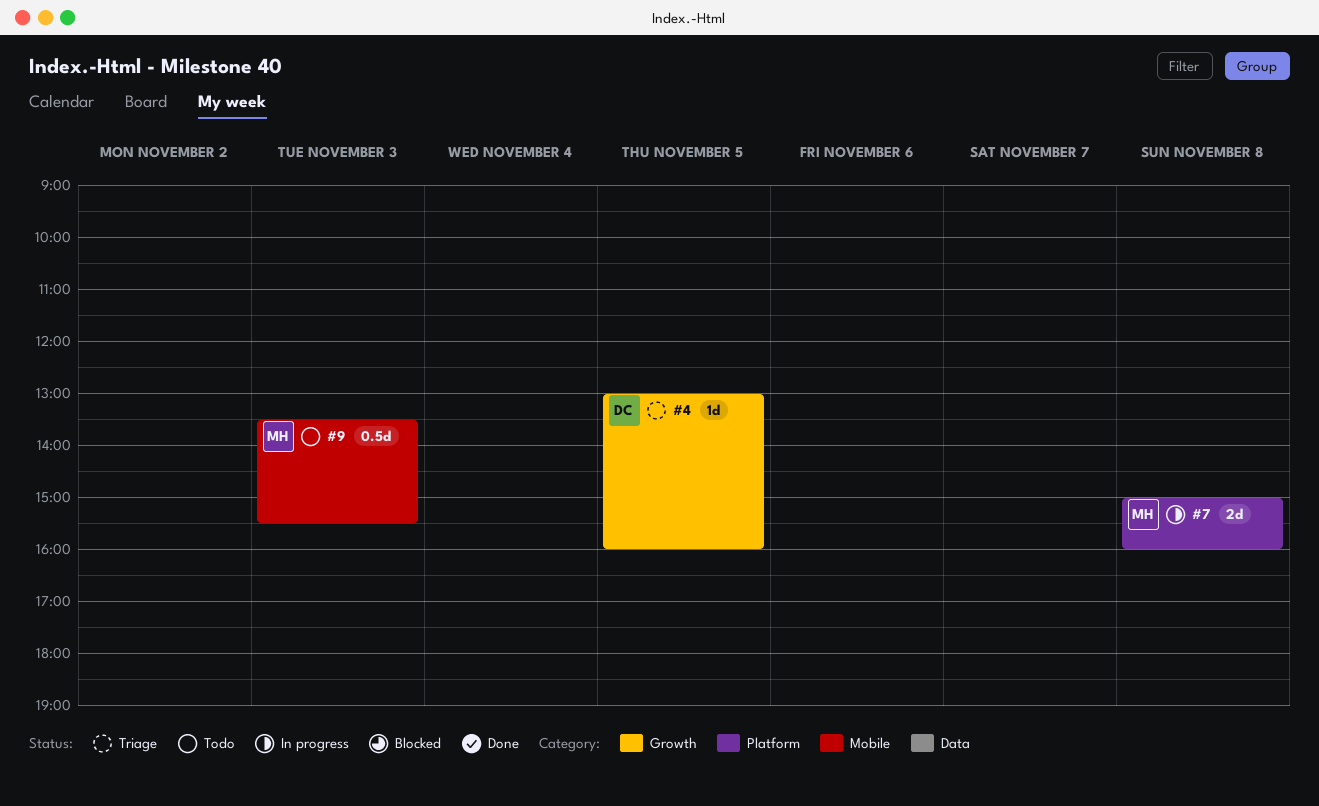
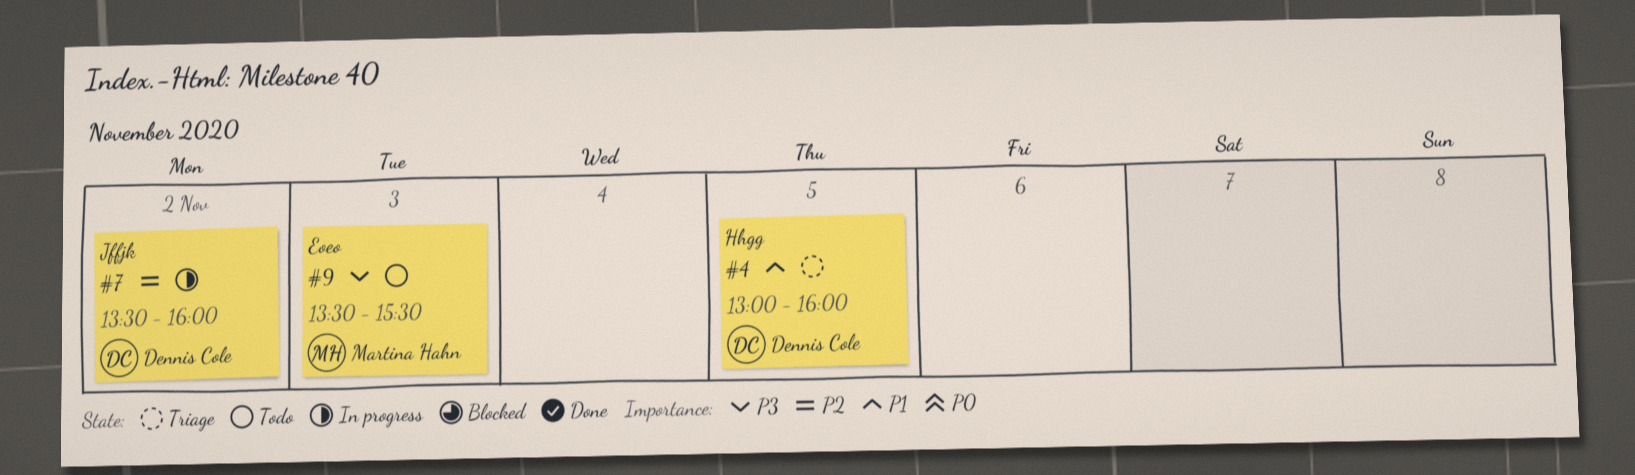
#7, owner: Martina Hahn -> Dennis Cole
#7, day: Nov 8 -> Nov 2
#7, begins: 15:00 -> 13:30

